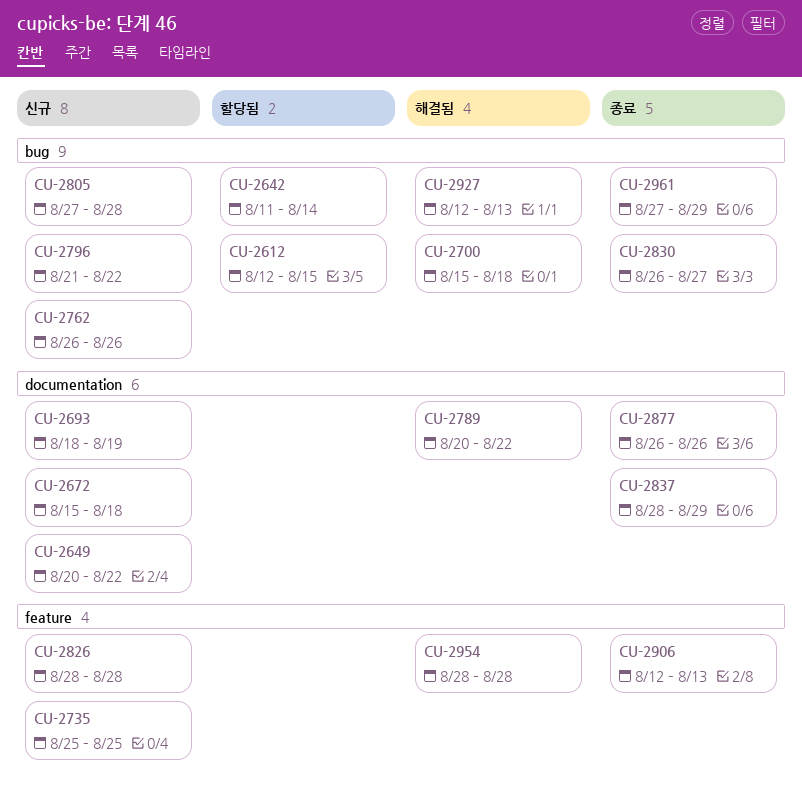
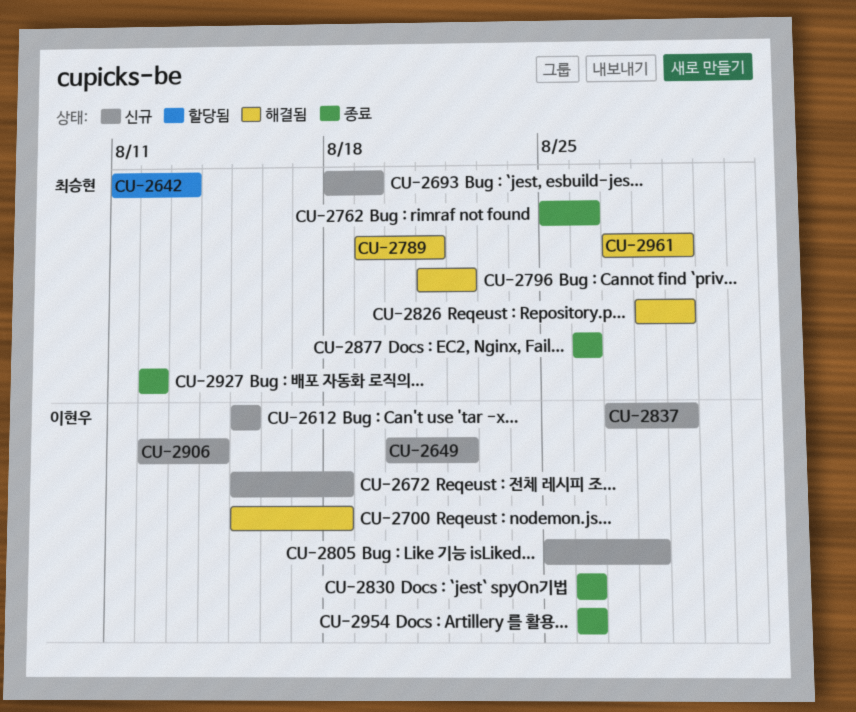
CU-2612, status: 할당됨 -> 신규
CU-2612, start: Aug 12 -> Aug 15
CU-2642, due: Aug 14 -> Aug 13
CU-2735: present -> none
CU-2762, status: 신규 -> 종료
CU-2762, start: Aug 26 -> Aug 25
CU-2789, start: Aug 20 -> Aug 19
CU-2789, due: Aug 22 -> Aug 21
CU-2796, status: 신규 -> 해결됨
CU-2805, start: Aug 27 -> Aug 25
CU-2826, status: 신규 -> 해결됨
CU-2826, due: Aug 28 -> Aug 29
CU-2830, due: Aug 27 -> Aug 26
CU-2837, status: 종료 -> 신규
CU-2837, start: Aug 28 -> Aug 27
CU-2906, status: 종료 -> 신규
CU-2906, due: Aug 13 -> Aug 14
CU-2927, status: 해결됨 -> 종료
CU-2927, due: Aug 13 -> Aug 12
CU-2954, status: 해결됨 -> 종료
CU-2954, start: Aug 28 -> Aug 26
CU-2954, due: Aug 28 -> Aug 26
CU-2961, status: 종료 -> 해결됨

